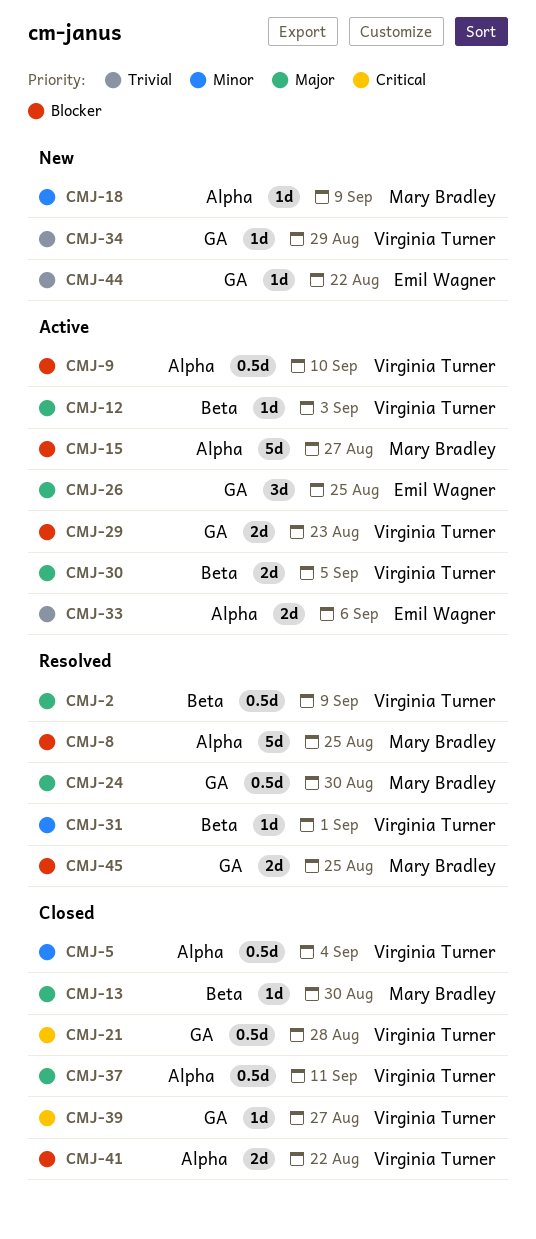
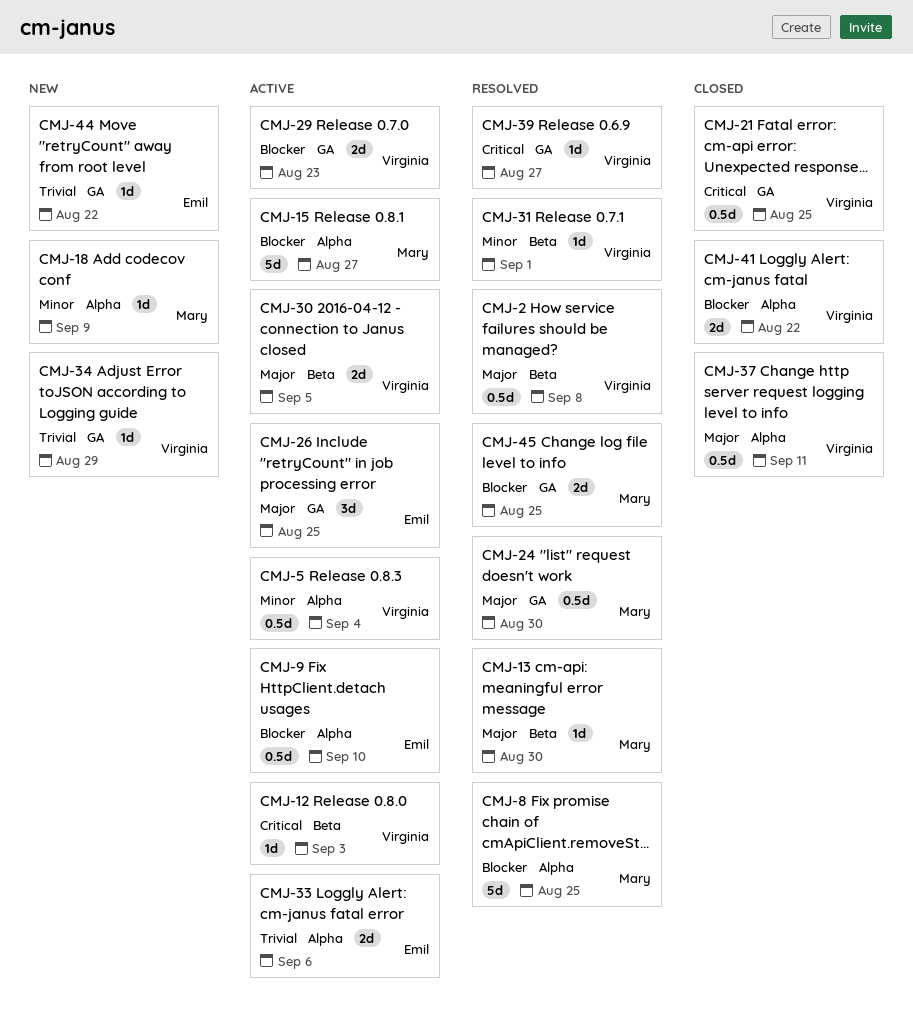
CMJ-2, due: Sep 9 -> Sep 8
CMJ-5, status: Closed -> Active
CMJ-9, owner: Virginia Turner -> Emil Wagner
CMJ-12, priority: Major -> Critical
CMJ-13, status: Closed -> Resolved
CMJ-21, due: Aug 28 -> Aug 25
CMJ-39, status: Closed -> Resolved

